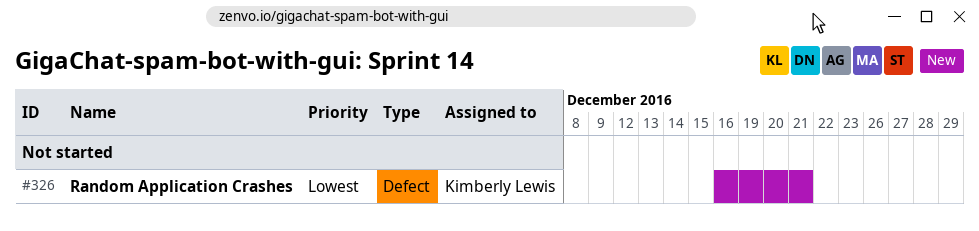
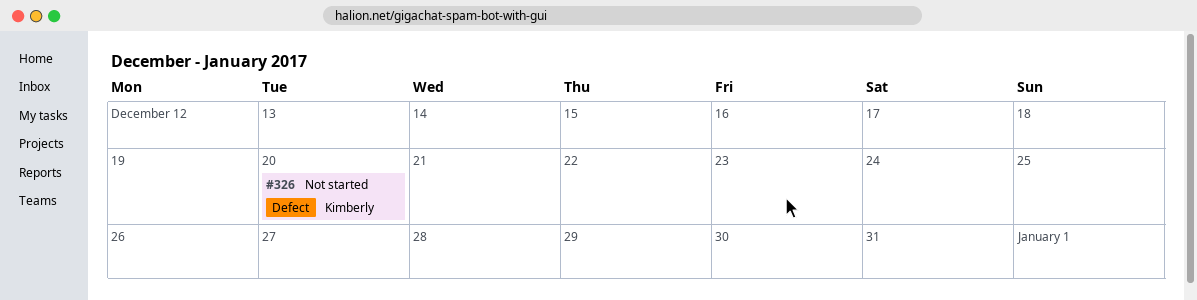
#326, due: Dec 21 -> Dec 20

